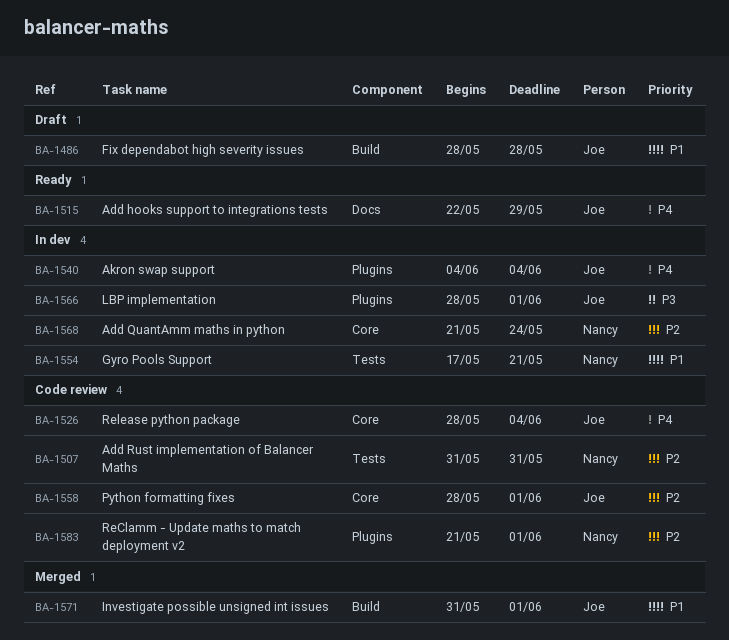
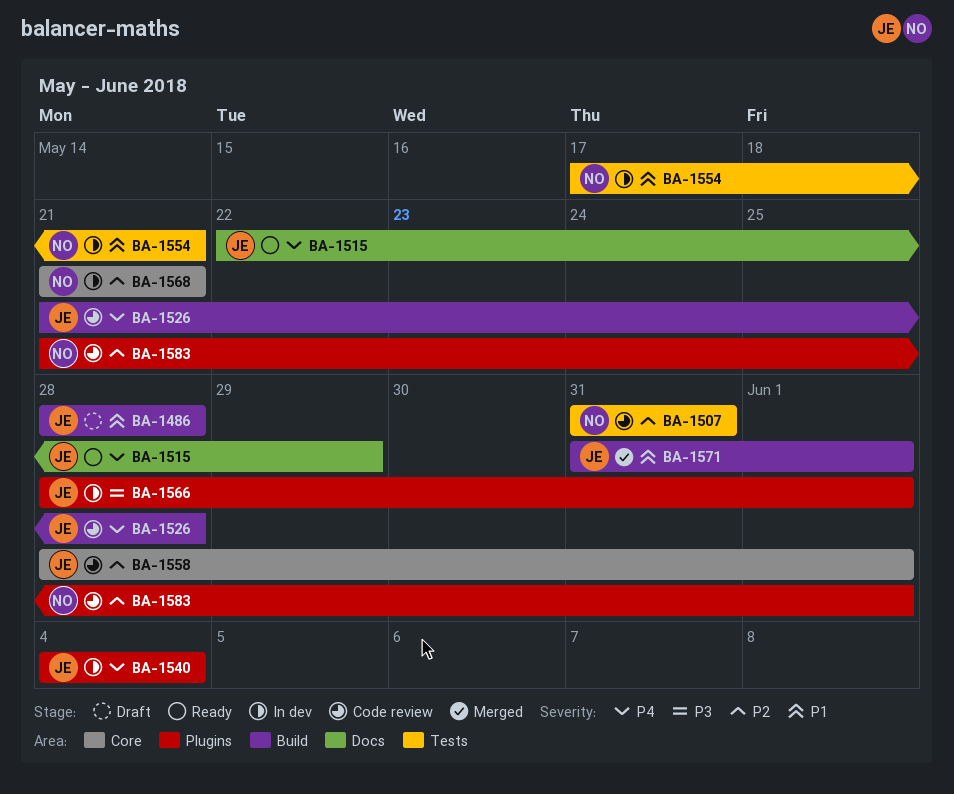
BA-1526, label: Core -> Build
BA-1526, start: May 28 -> May 21
BA-1526, due: Jun 4 -> May 28
BA-1568, due: May 24 -> May 21

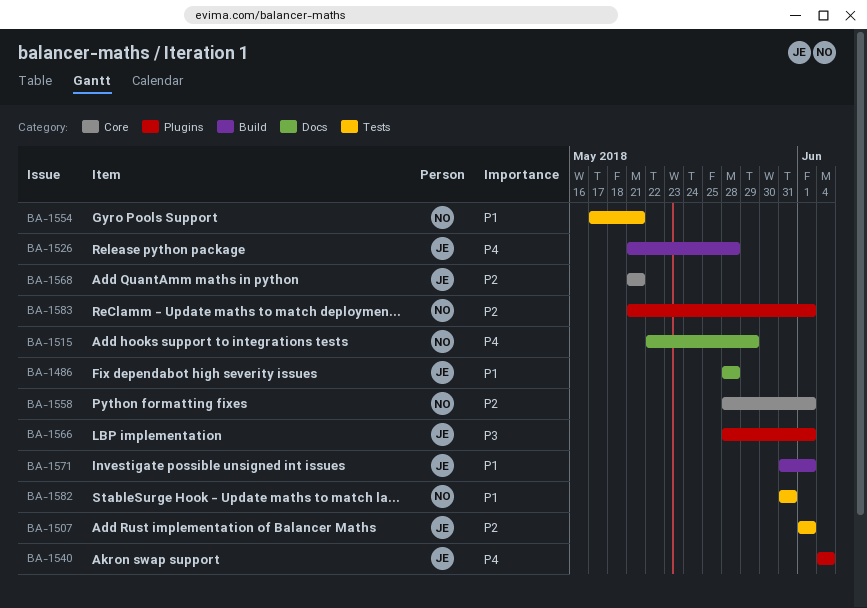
BA-1486, label: Build -> Docs
BA-1507, owner: NO -> JE
BA-1507, start: May 31 -> Jun 1
BA-1507, due: May 31 -> Jun 1
BA-1515, owner: JE -> NO
BA-1558, owner: JE -> NO
BA-1568, owner: NO -> JE
BA-1582: none -> present

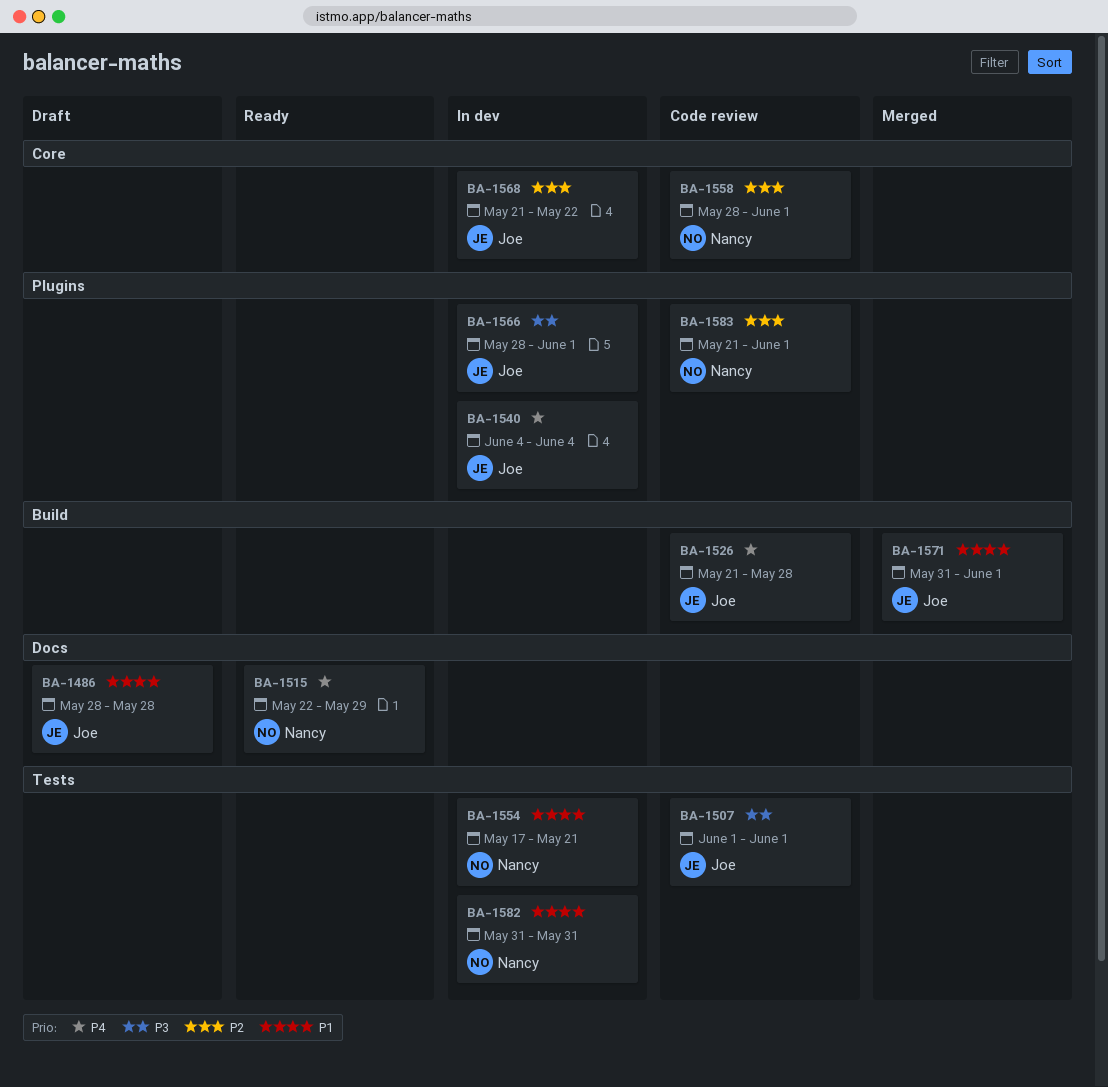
BA-1507, priority: P2 -> P3
BA-1568, due: May 21 -> May 22

